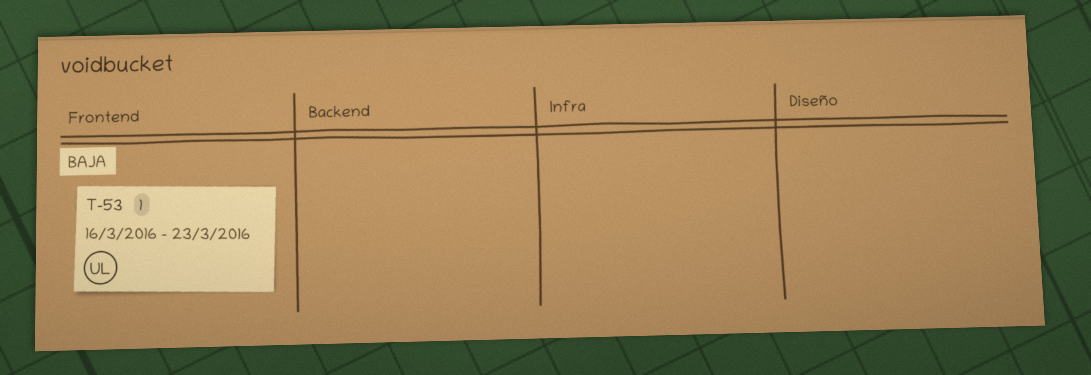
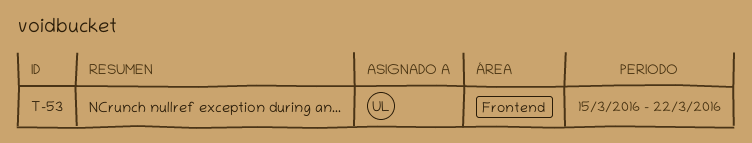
T-53, start: Mar 16 -> Mar 15
T-53, due: Mar 23 -> Mar 22

